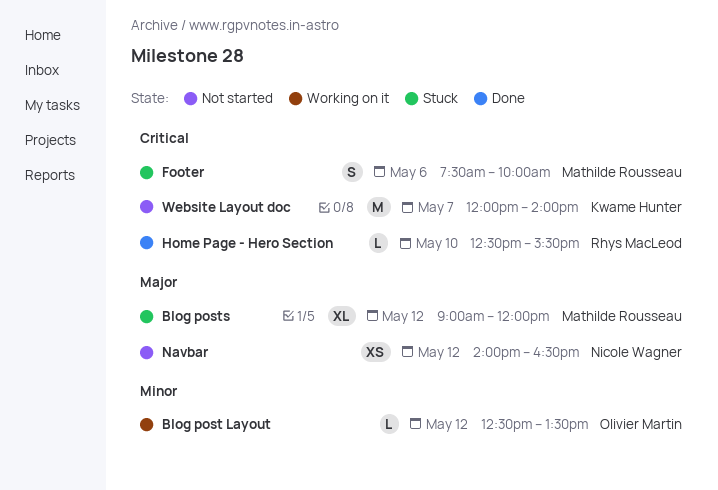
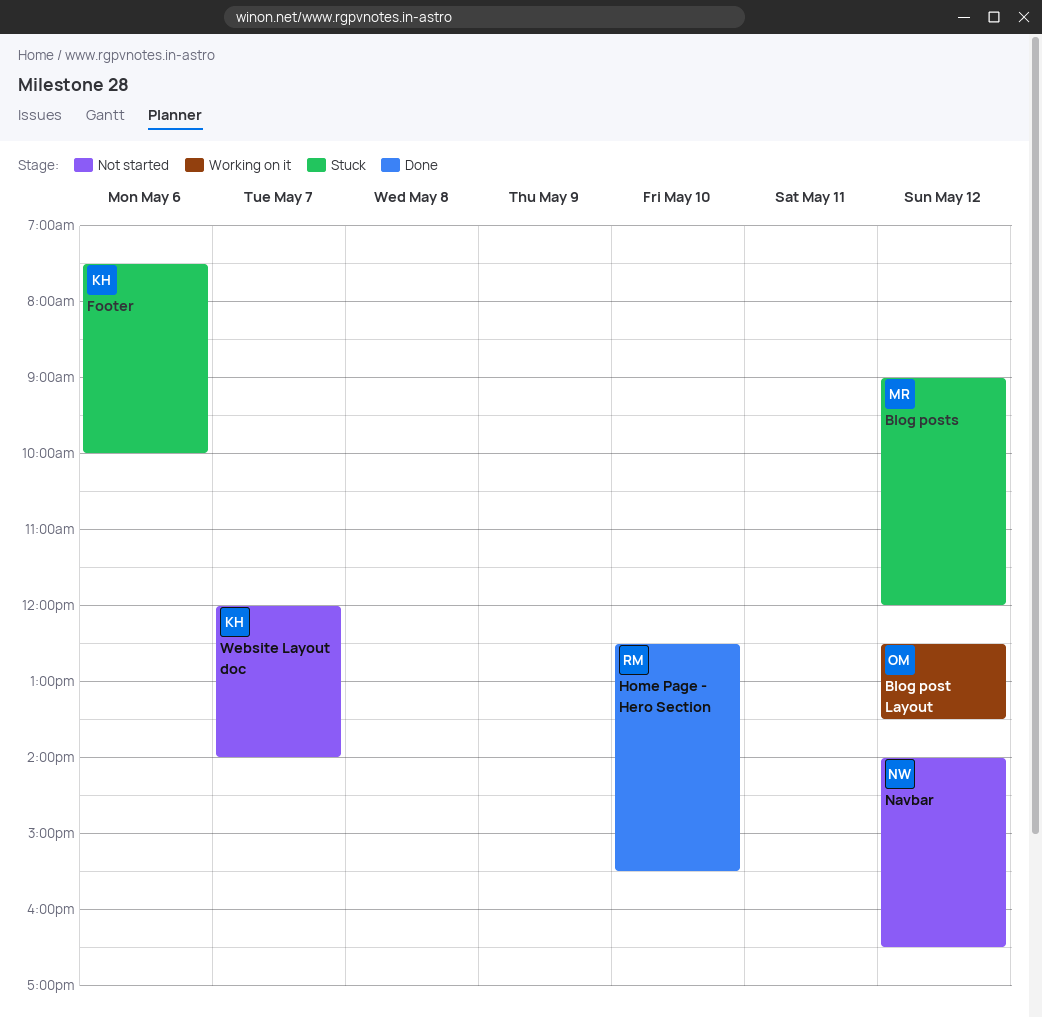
Footer, owner: Mathilde Rousseau -> Kwame Hunter

